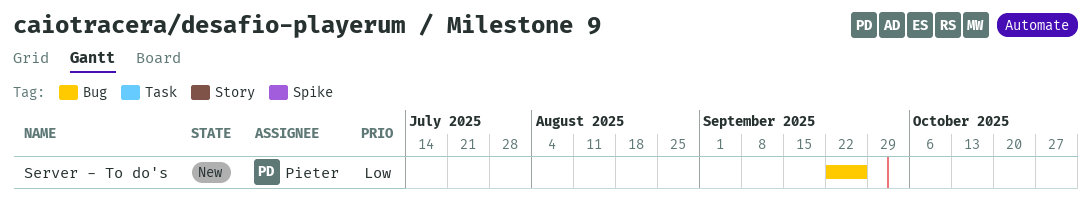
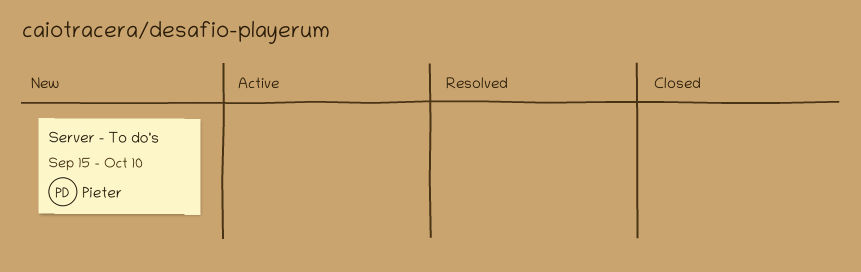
Server - To do's, start: Sep 22 -> Sep 15
Server - To do's, due: Sep 26 -> Oct 10

